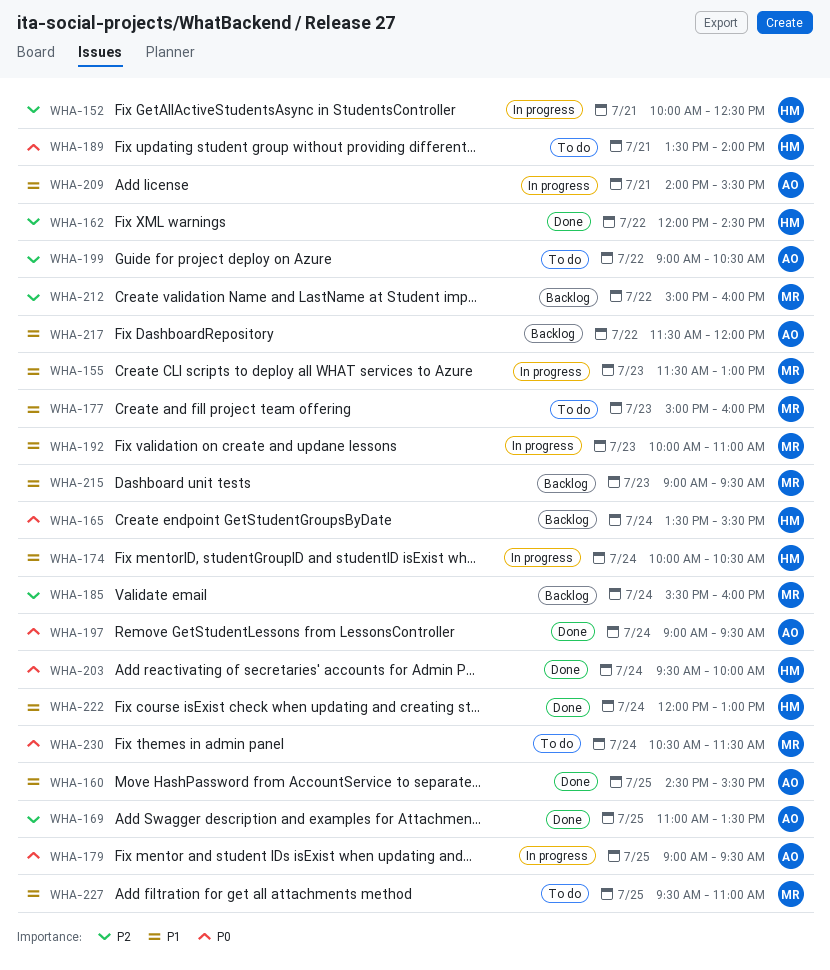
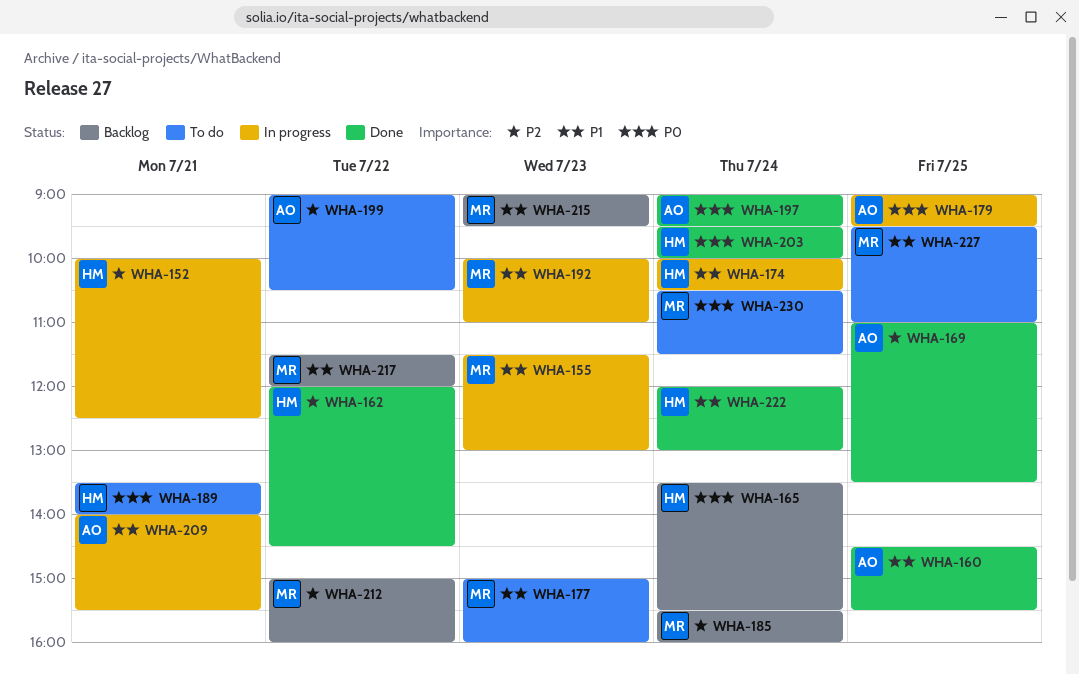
WHA-217, owner: AO -> MR

